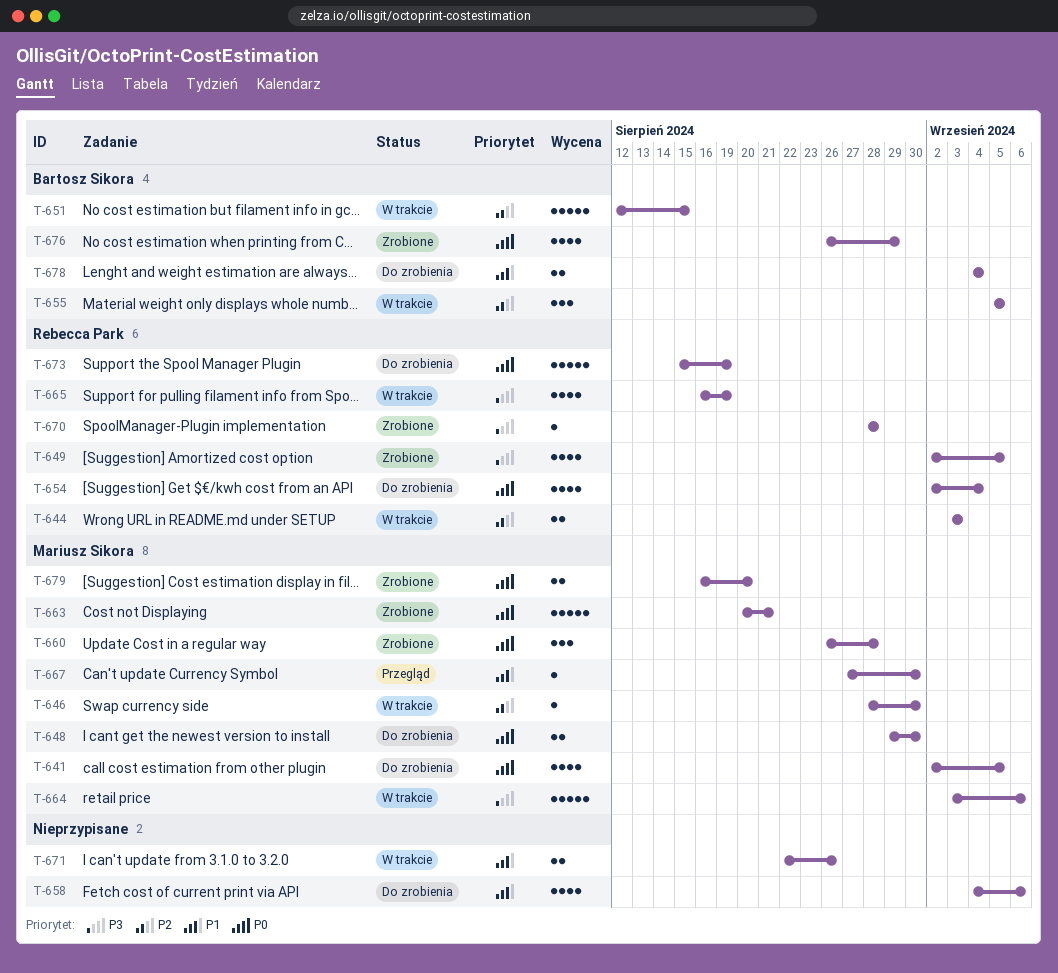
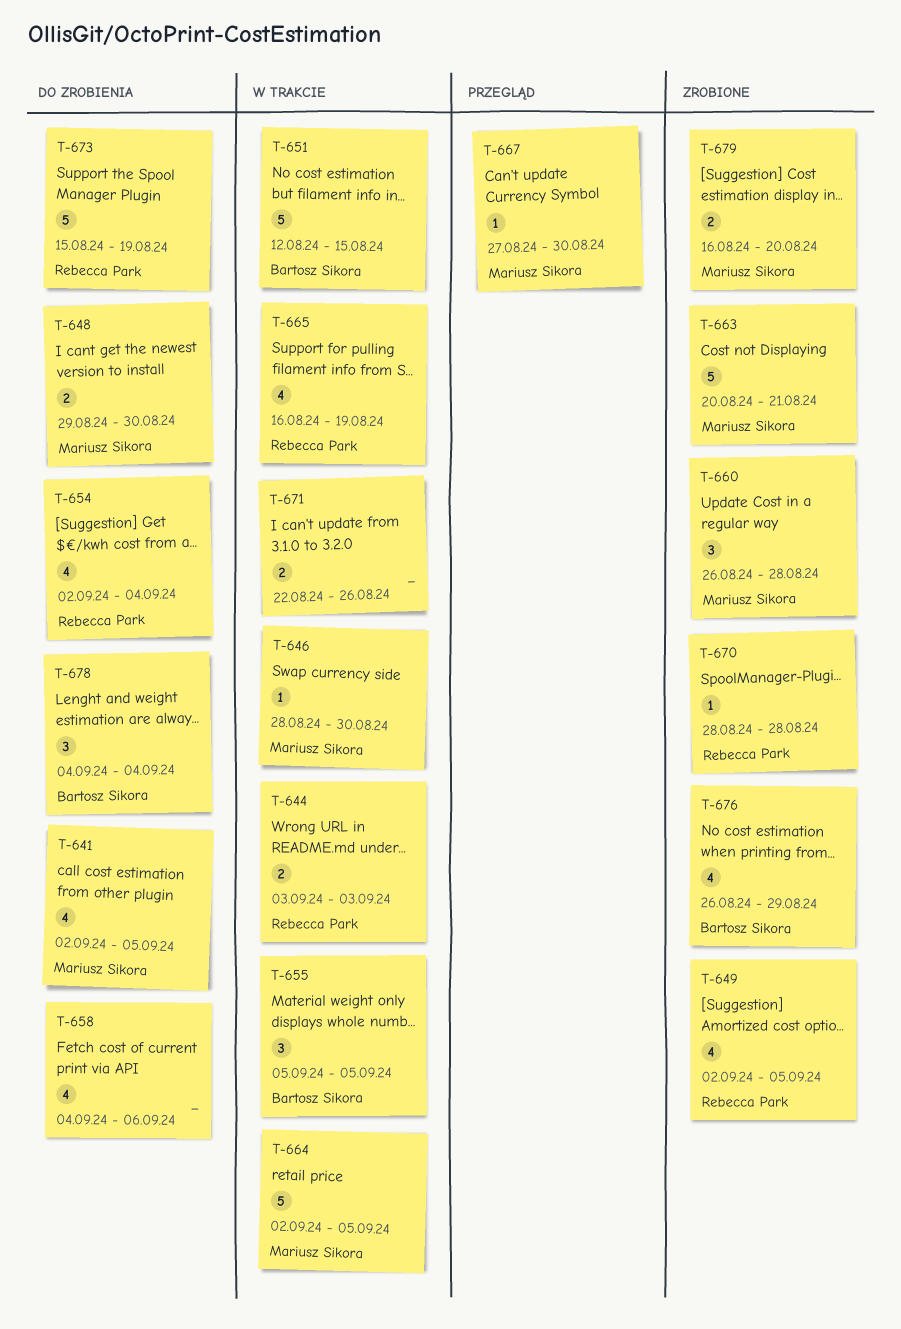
T-664, start: Sep 3 -> Sep 2
T-664, due: Sep 6 -> Sep 5
T-678, estimate: 2 -> 3

